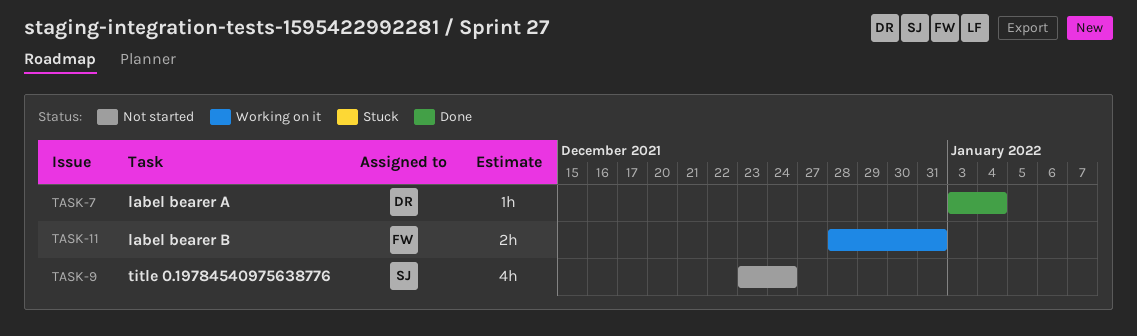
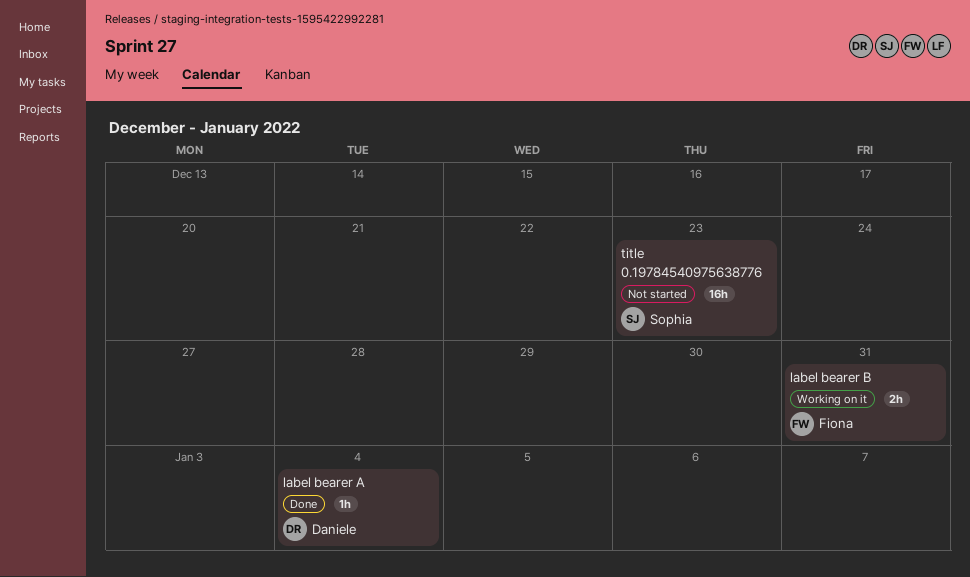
title 0.19784540975638776, estimate: 4h -> 16h
title 0.19784540975638776, due: Dec 24 -> Dec 23

